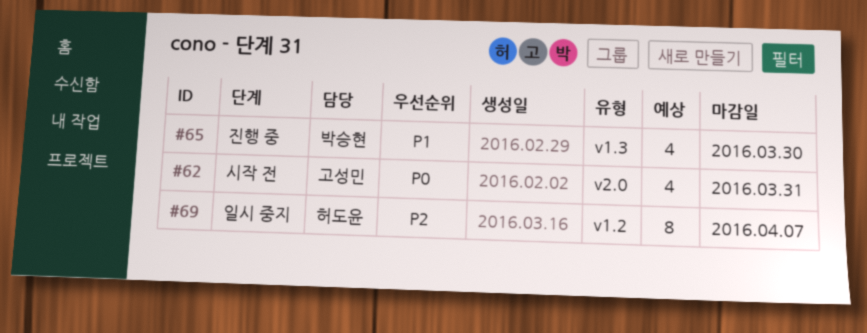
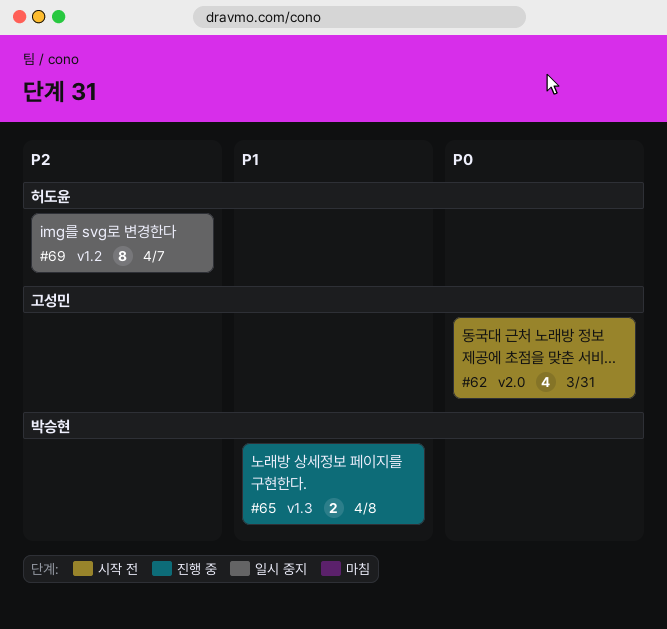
#65, estimate: 4 -> 2
#65, due: Mar 30 -> Apr 8

